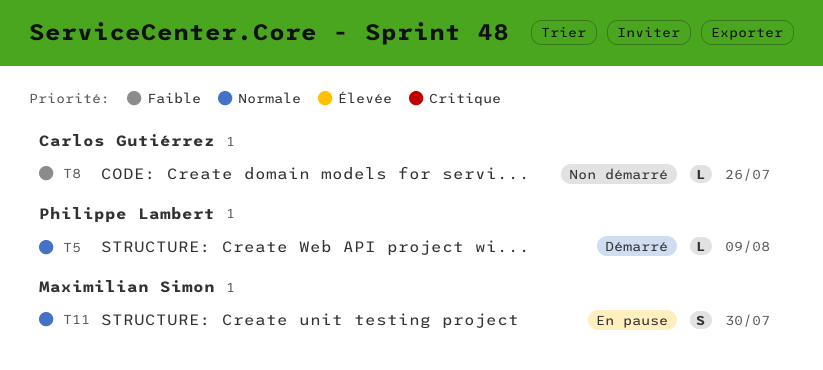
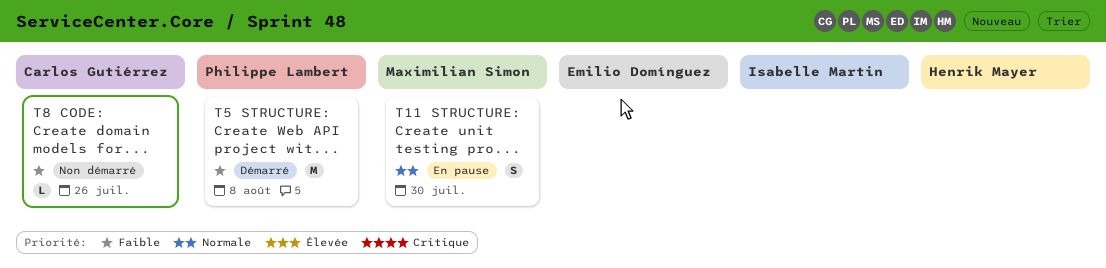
T5, priority: Normale -> Faible
T5, estimate: L -> M
T5, due: Aug 9 -> Aug 8

